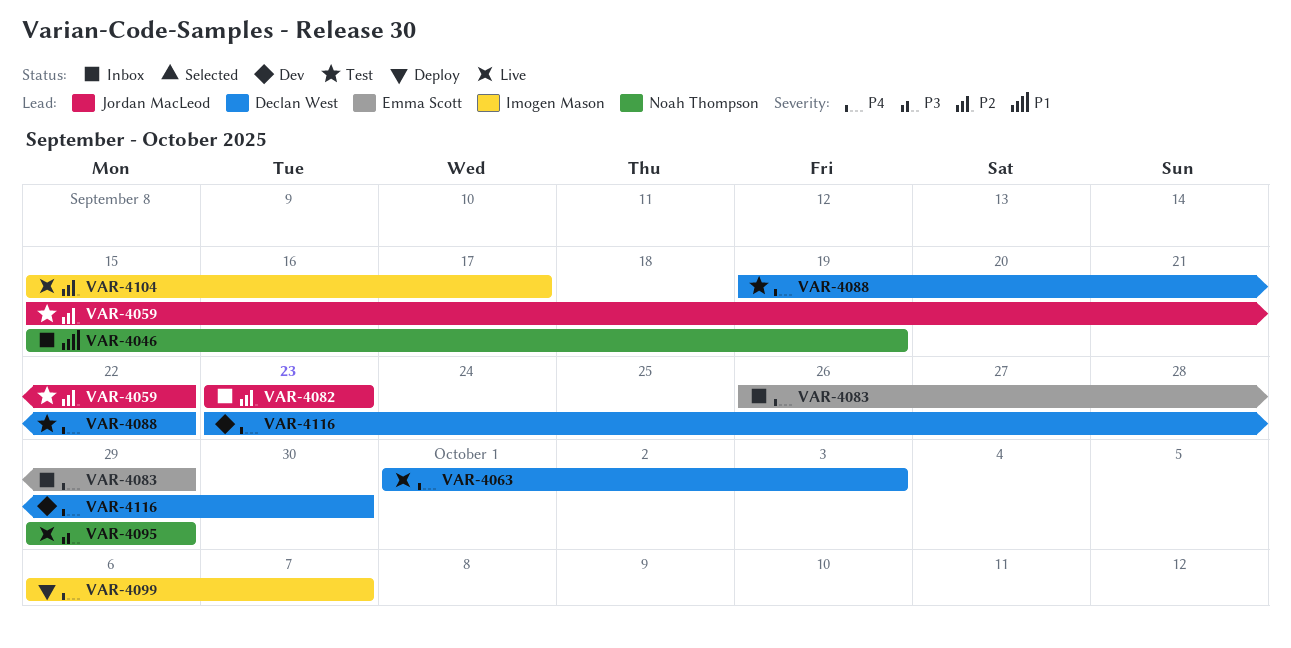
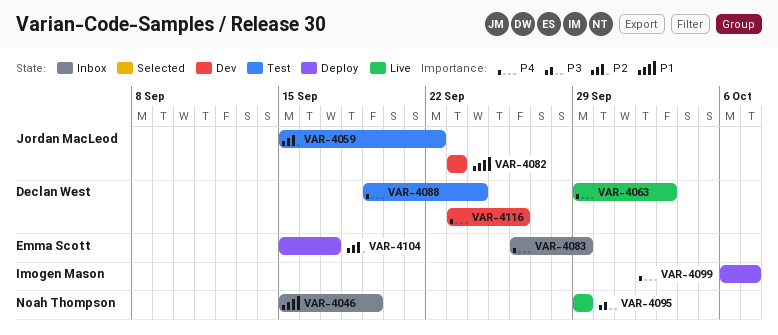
VAR-4063, start: Oct 1 -> Sep 29
VAR-4082, status: Inbox -> Dev
VAR-4082, priority: P2 -> P1
VAR-4088, due: Sep 22 -> Sep 24
VAR-4104, status: Live -> Deploy
VAR-4104, owner: Imogen Mason -> Emma Scott
VAR-4116, due: Sep 30 -> Sep 26

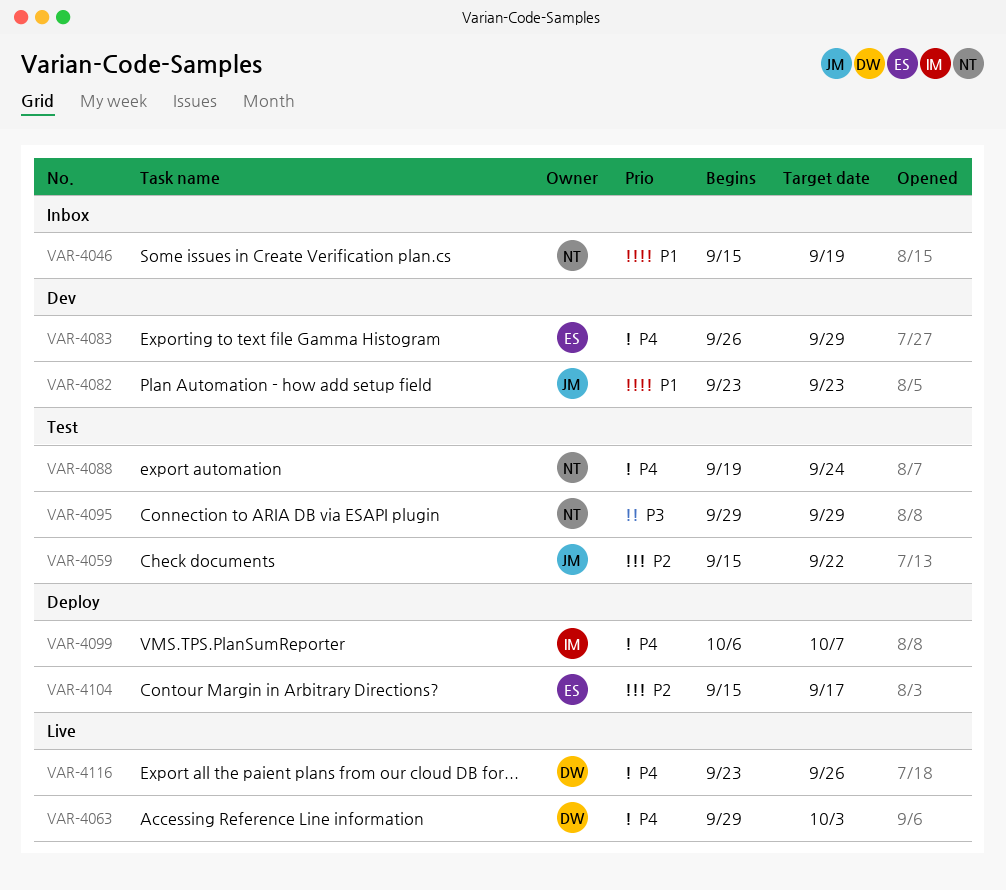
VAR-4083, status: Inbox -> Dev
VAR-4088, owner: Declan West -> Noah Thompson
VAR-4095, status: Live -> Test
VAR-4116, status: Dev -> Live

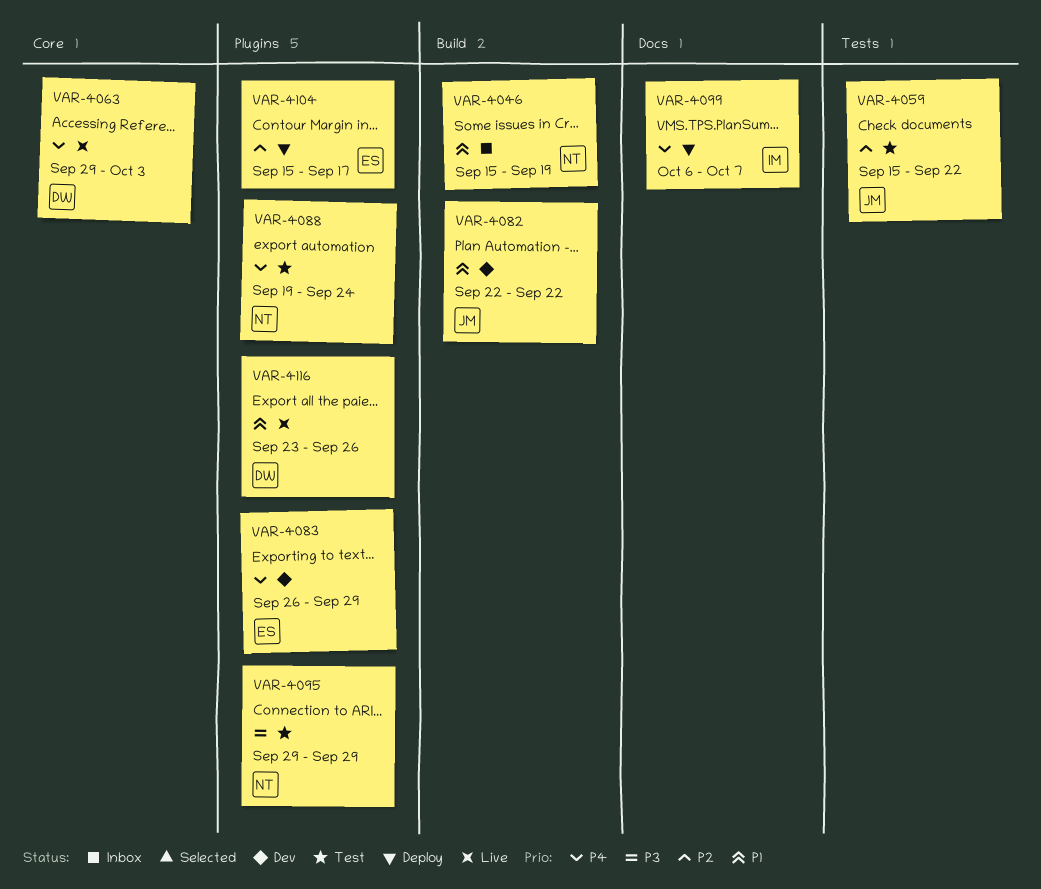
VAR-4082, start: Sep 23 -> Sep 22
VAR-4082, due: Sep 23 -> Sep 22
VAR-4116, priority: P4 -> P1

